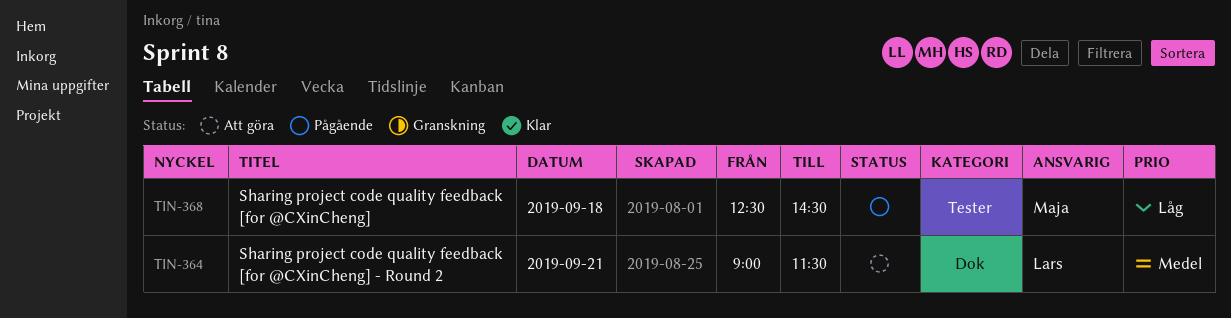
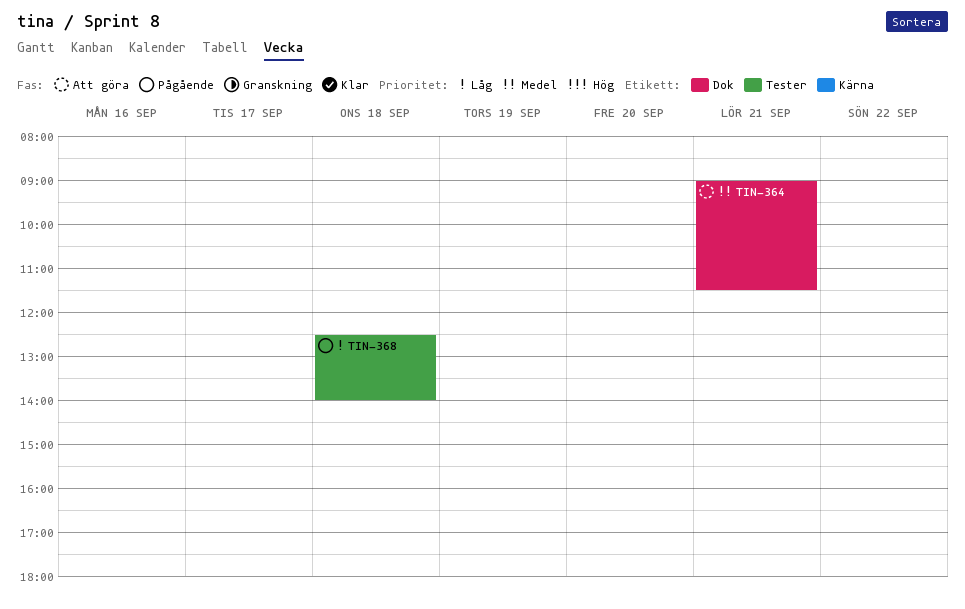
TIN-368, ends: 14:30 -> 14:00

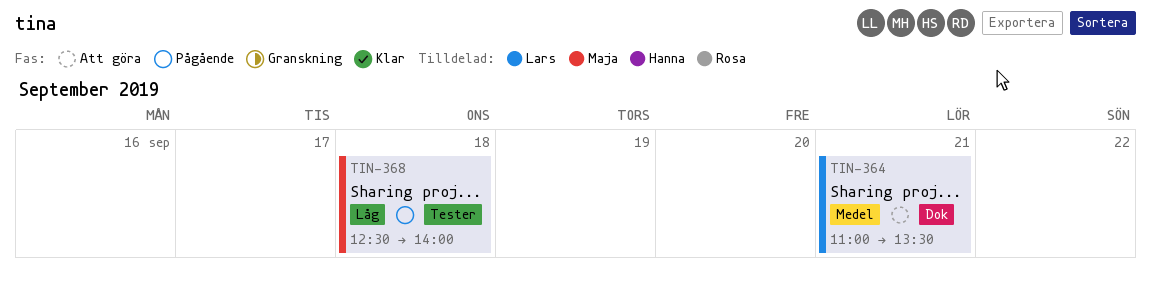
TIN-364, begins: 09:00 -> 11:00
TIN-364, ends: 11:30 -> 13:30

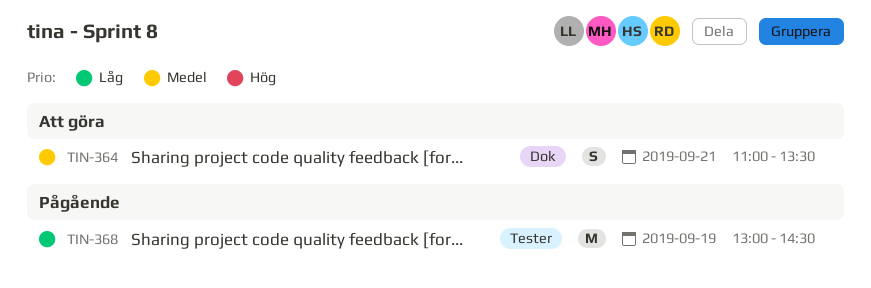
TIN-368, day: Sep 18 -> Sep 19
TIN-368, begins: 12:30 -> 13:00
TIN-368, ends: 14:00 -> 14:30

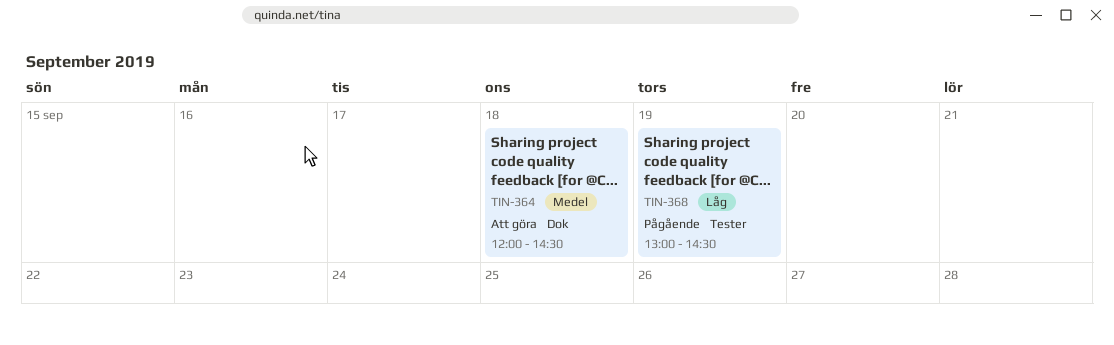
TIN-364, day: Sep 21 -> Sep 18
TIN-364, begins: 11:00 -> 12:00
TIN-364, ends: 13:30 -> 14:30

